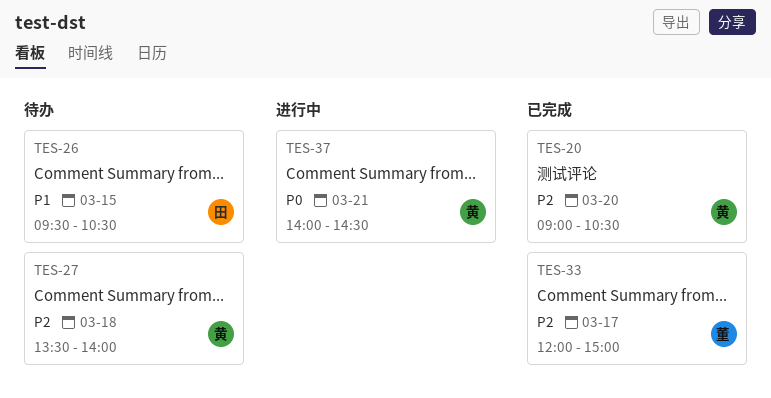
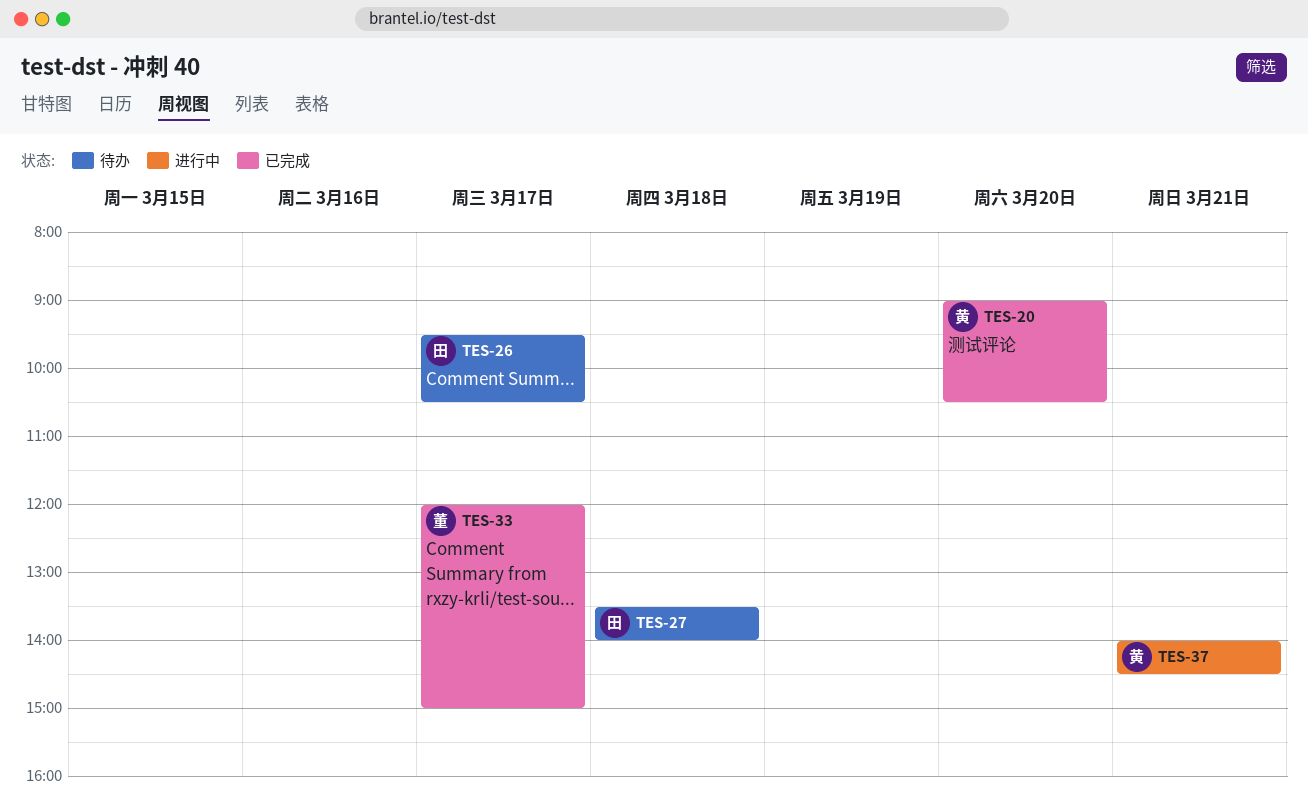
TES-26, day: Mar 15 -> Mar 17
TES-27, owner: 黄 -> 田

